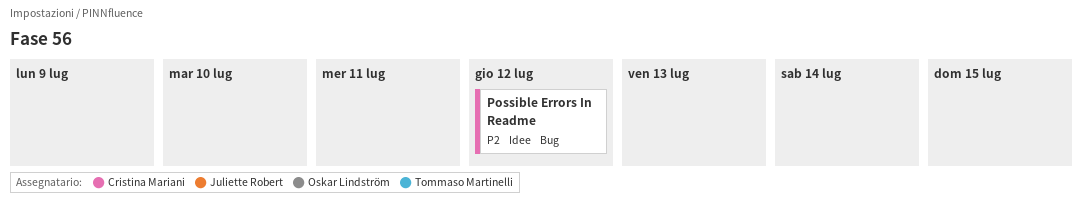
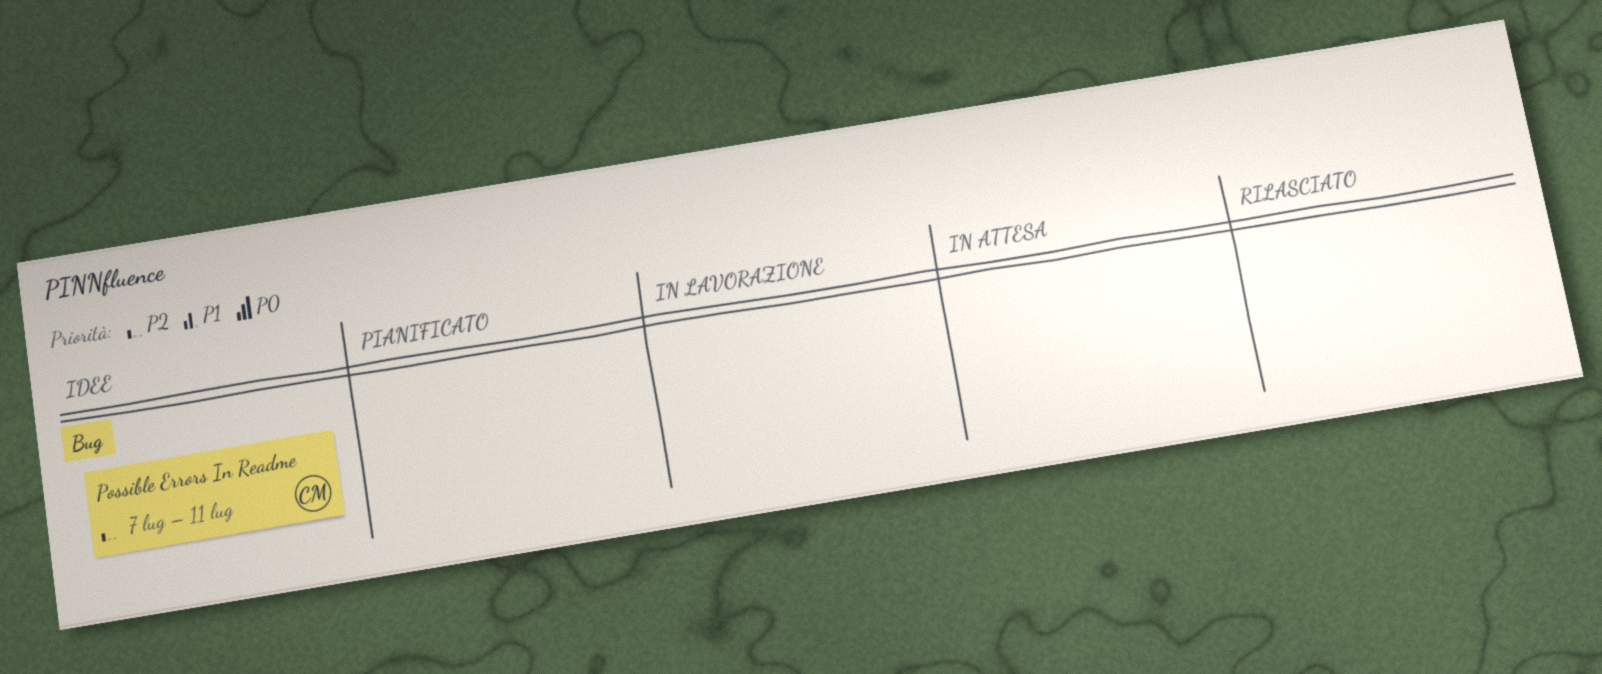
Possible Errors In Readme, due: Jul 12 -> Jul 11

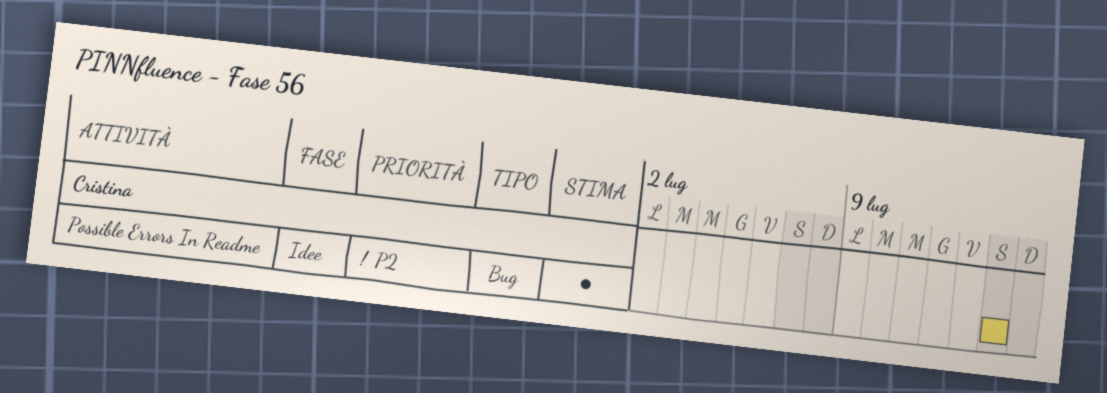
Possible Errors In Readme, start: Jul 7 -> Jul 14
Possible Errors In Readme, due: Jul 11 -> Jul 14

